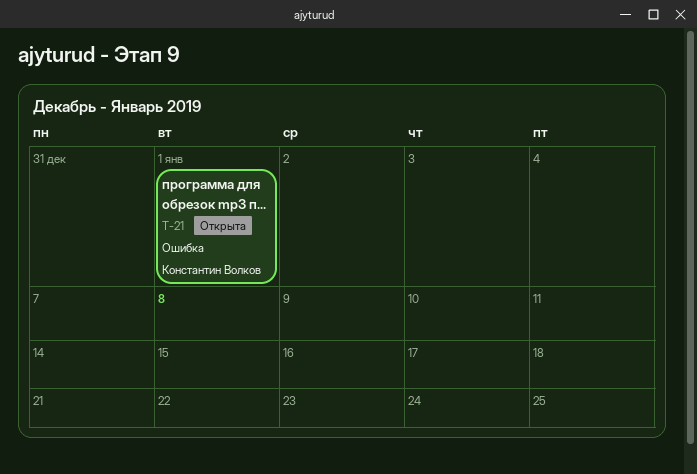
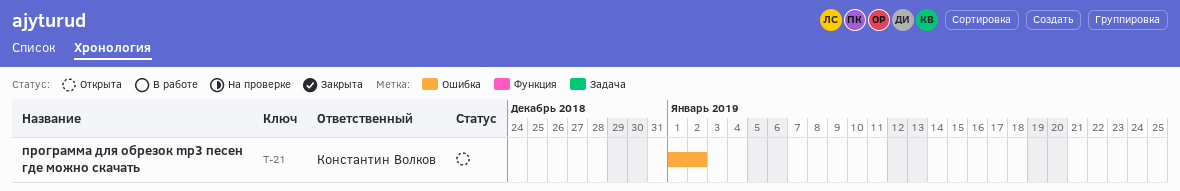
T-21, due: Jan 1 -> Jan 2

